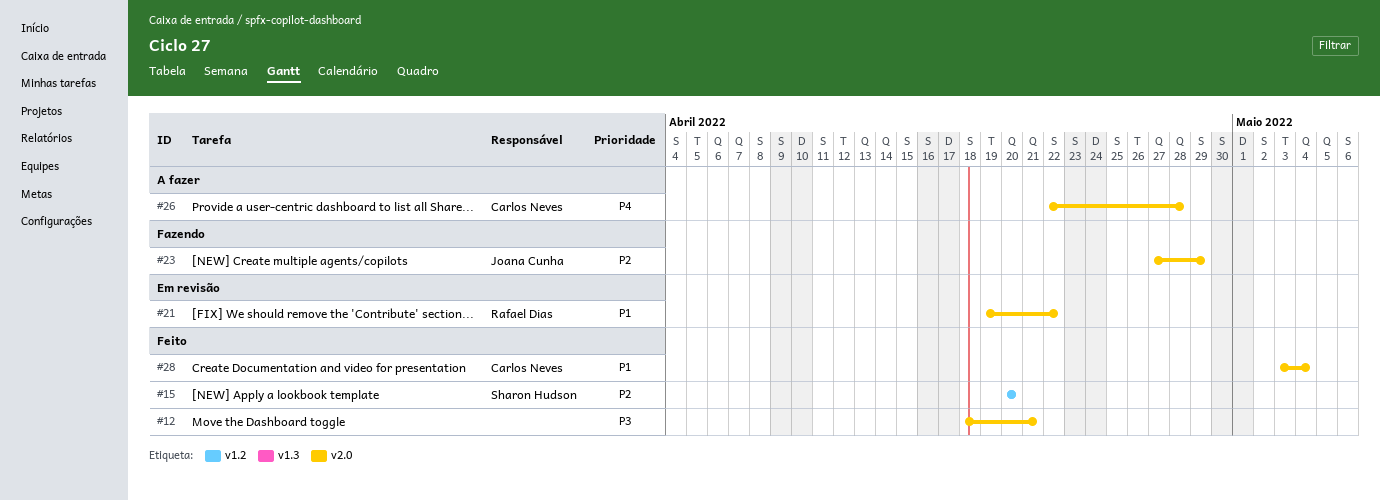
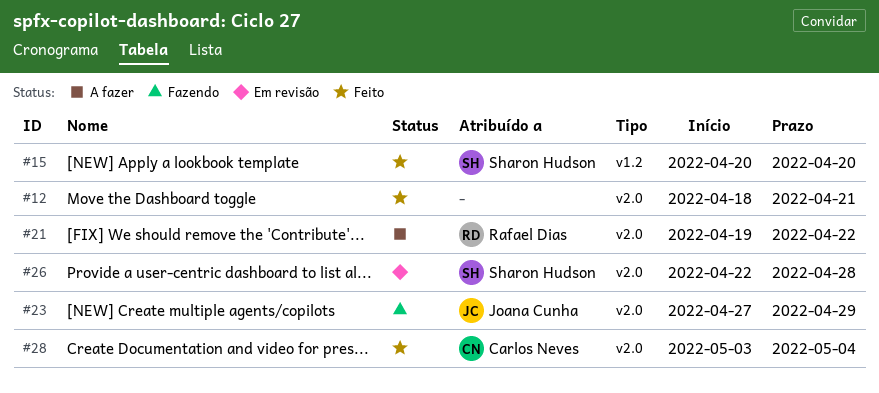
#21, status: Em revisão -> A fazer
#26, status: A fazer -> Em revisão
#26, owner: Carlos Neves -> Sharon Hudson

